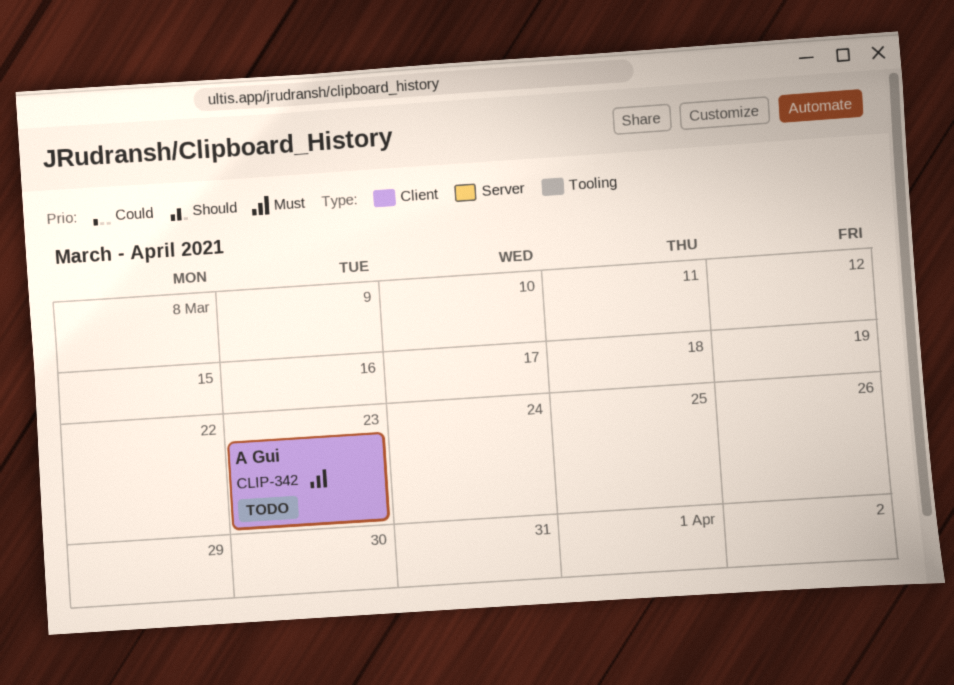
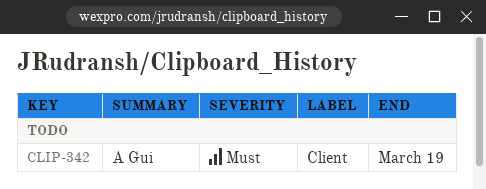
CLIP-342, due: Mar 23 -> Mar 19

